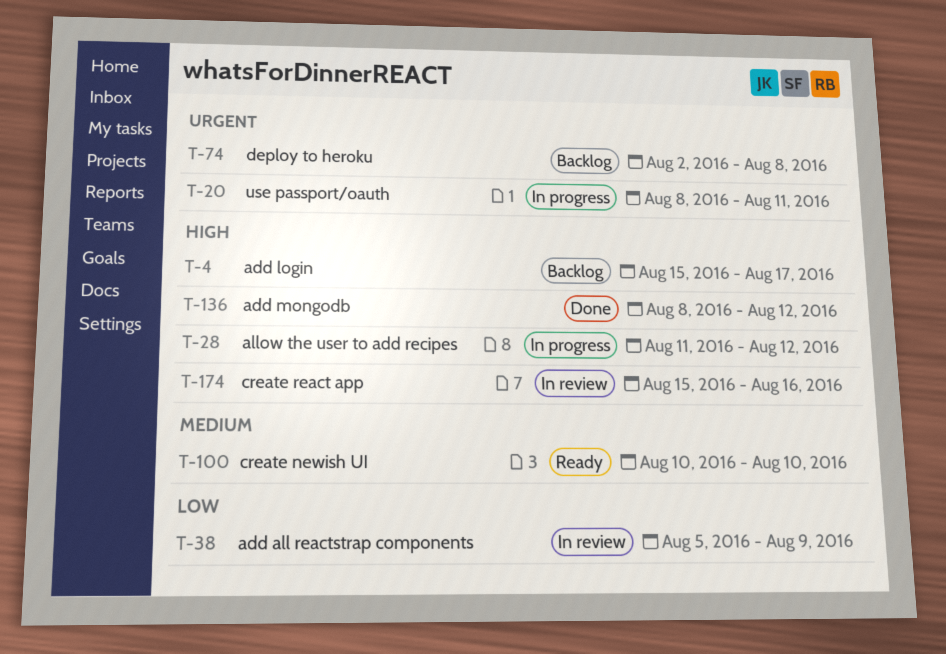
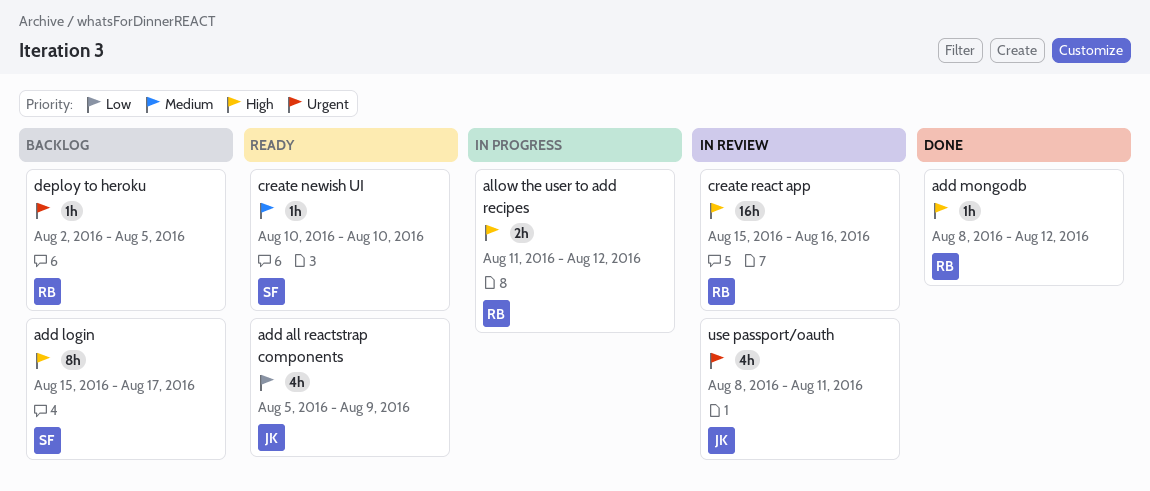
add all reactstrap components, status: In review -> Ready
deploy to heroku, due: Aug 8 -> Aug 5
use passport/oauth, status: In progress -> In review

